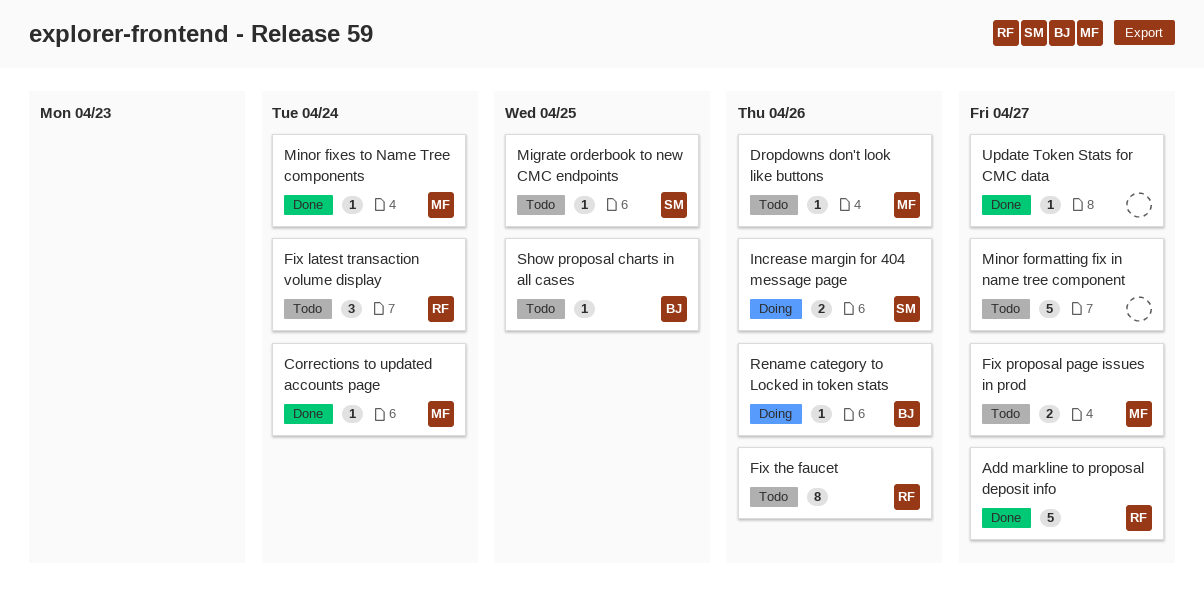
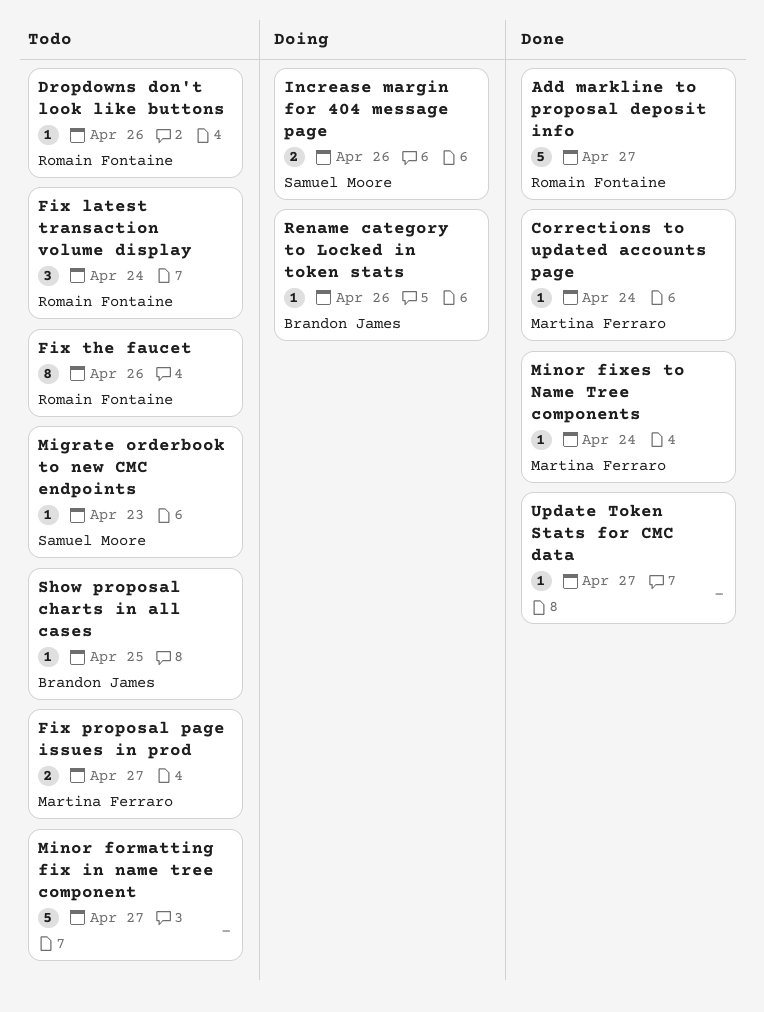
Dropdowns don't look like buttons, owner: Martina Ferraro -> Romain Fontaine
Migrate orderbook to new CMC endpoints, due: Apr 25 -> Apr 23

